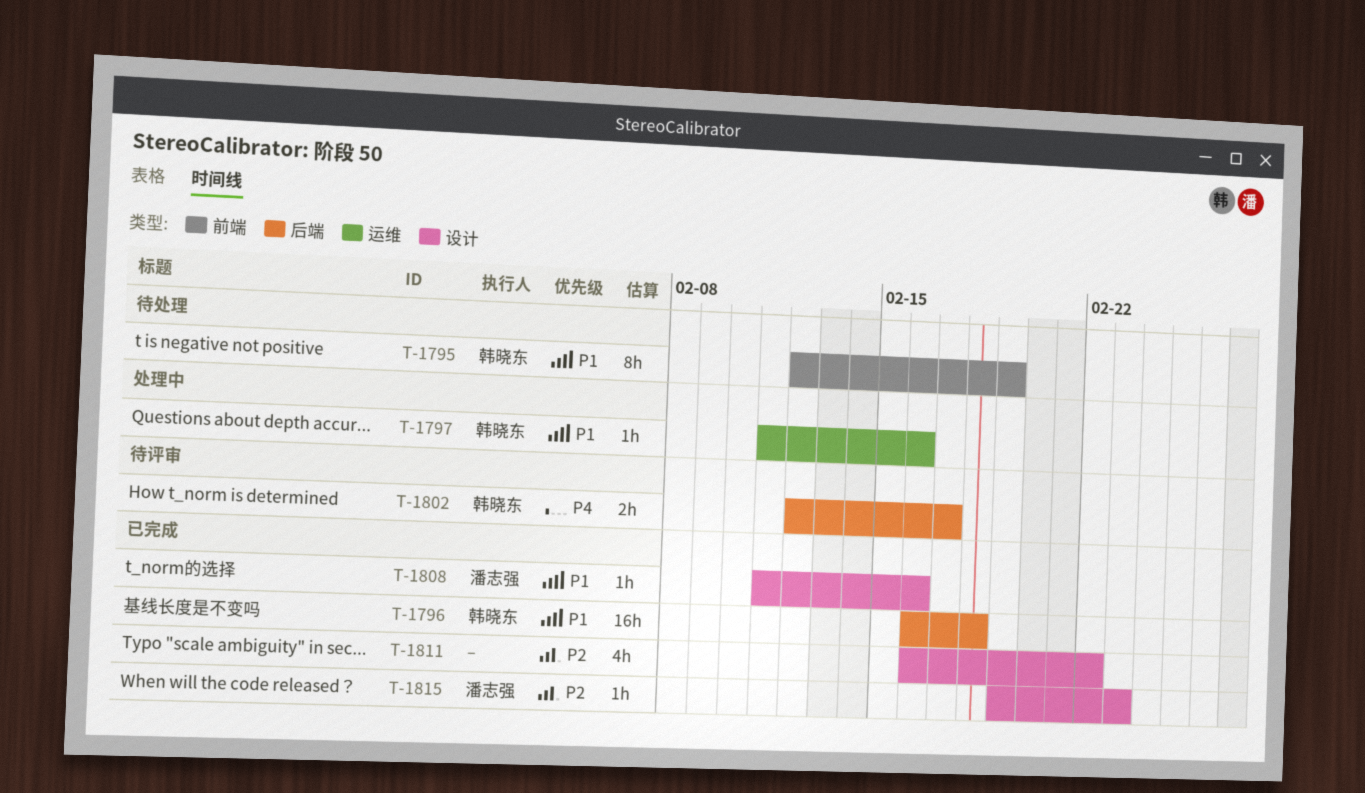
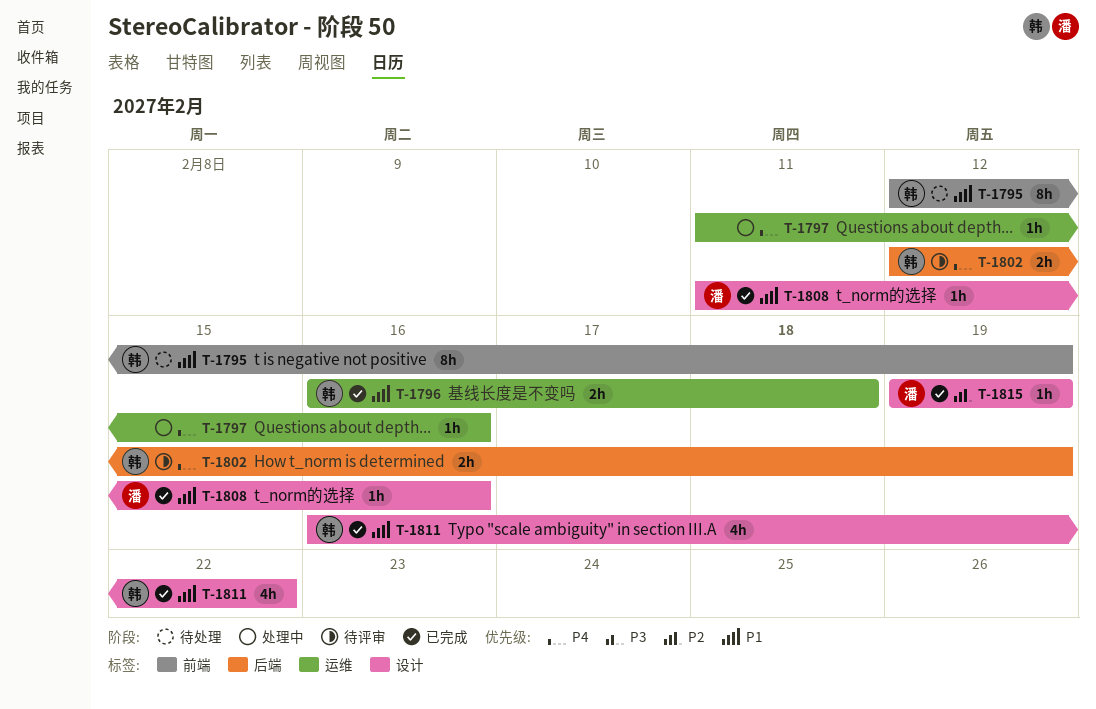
T-1796, label: 后端 -> 运维
T-1796, estimate: 16h -> 2h
T-1797, owner: 韩晓东 -> none
T-1797, priority: P1 -> P4
T-1802, due: Feb 17 -> Feb 19
T-1811, owner: none -> 韩晓东
T-1811, priority: P2 -> P1
T-1815, due: Feb 23 -> Feb 19

